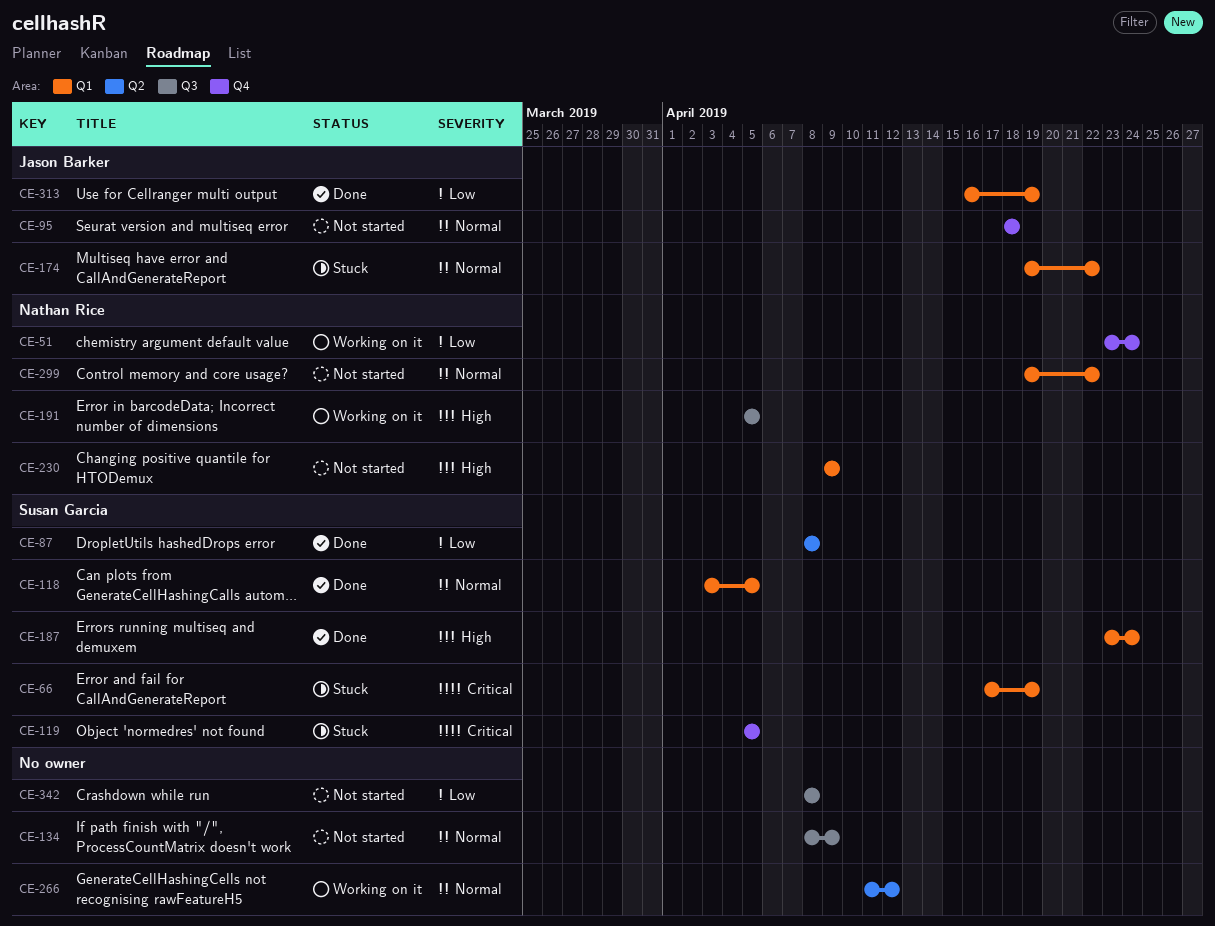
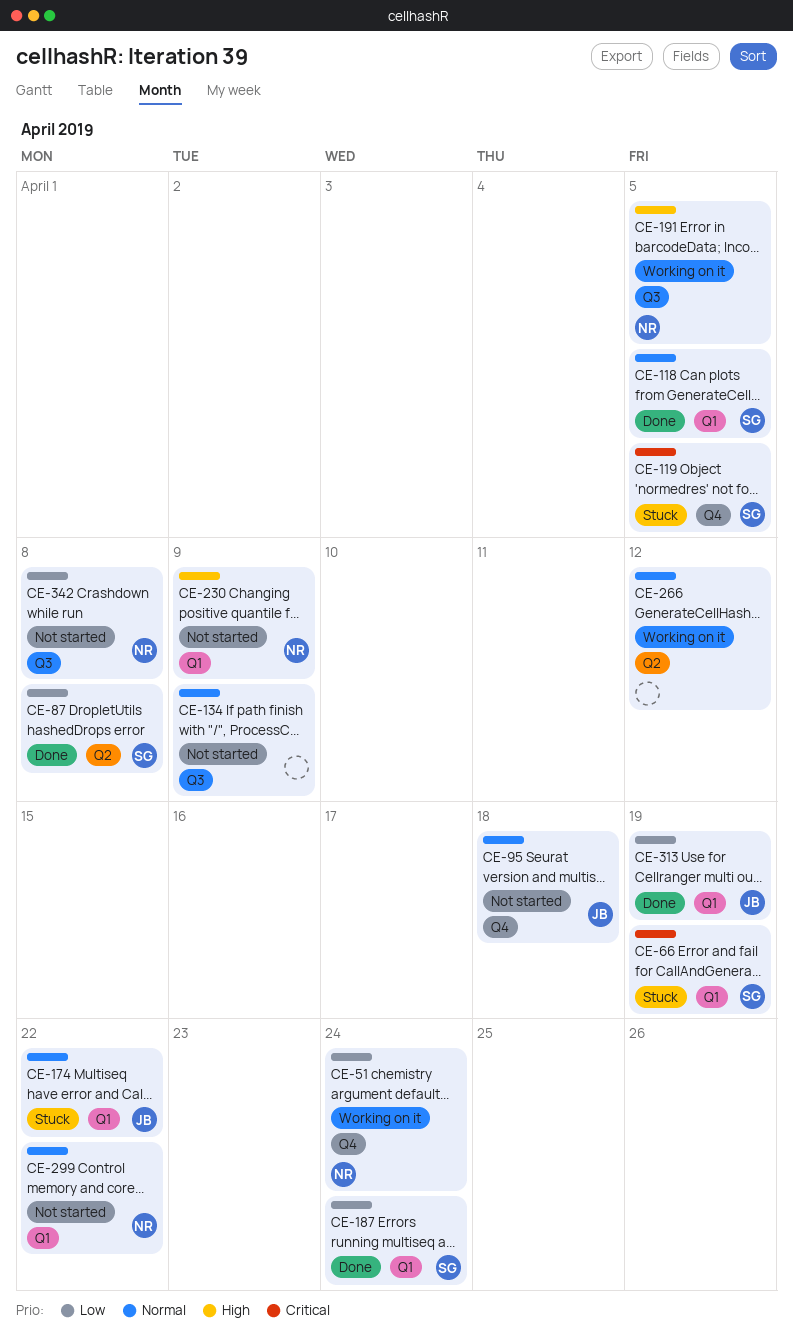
CE-187, priority: High -> Low
CE-342, owner: none -> Nathan Rice

